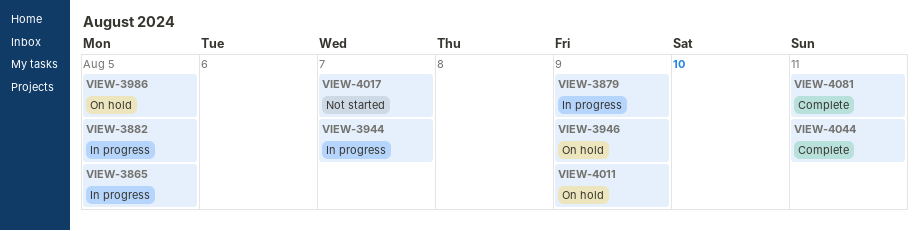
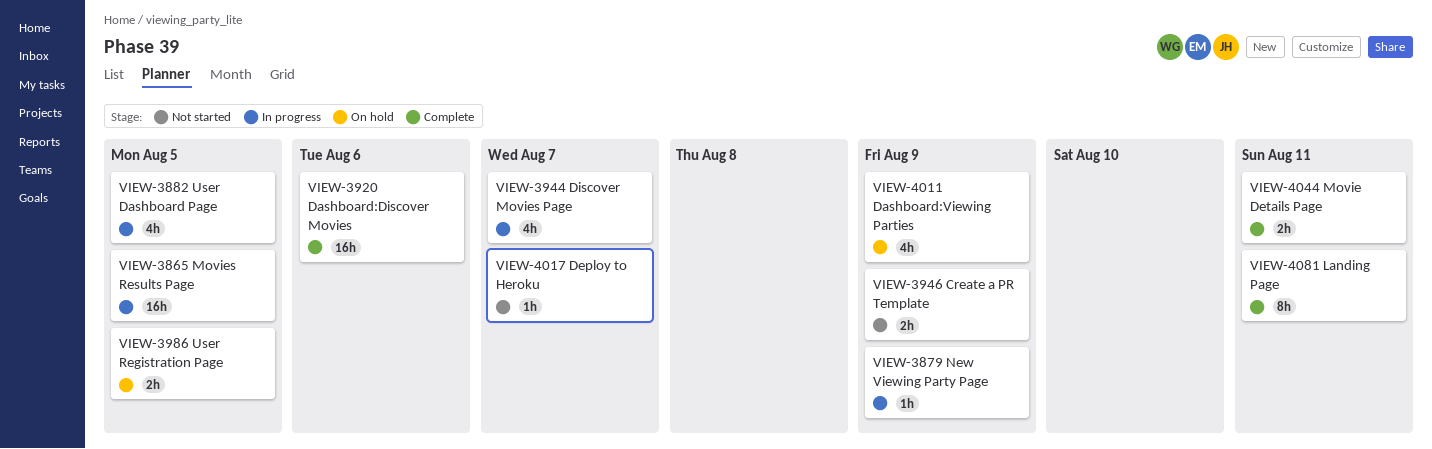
VIEW-3920: none -> present
VIEW-3946, status: On hold -> Not started

